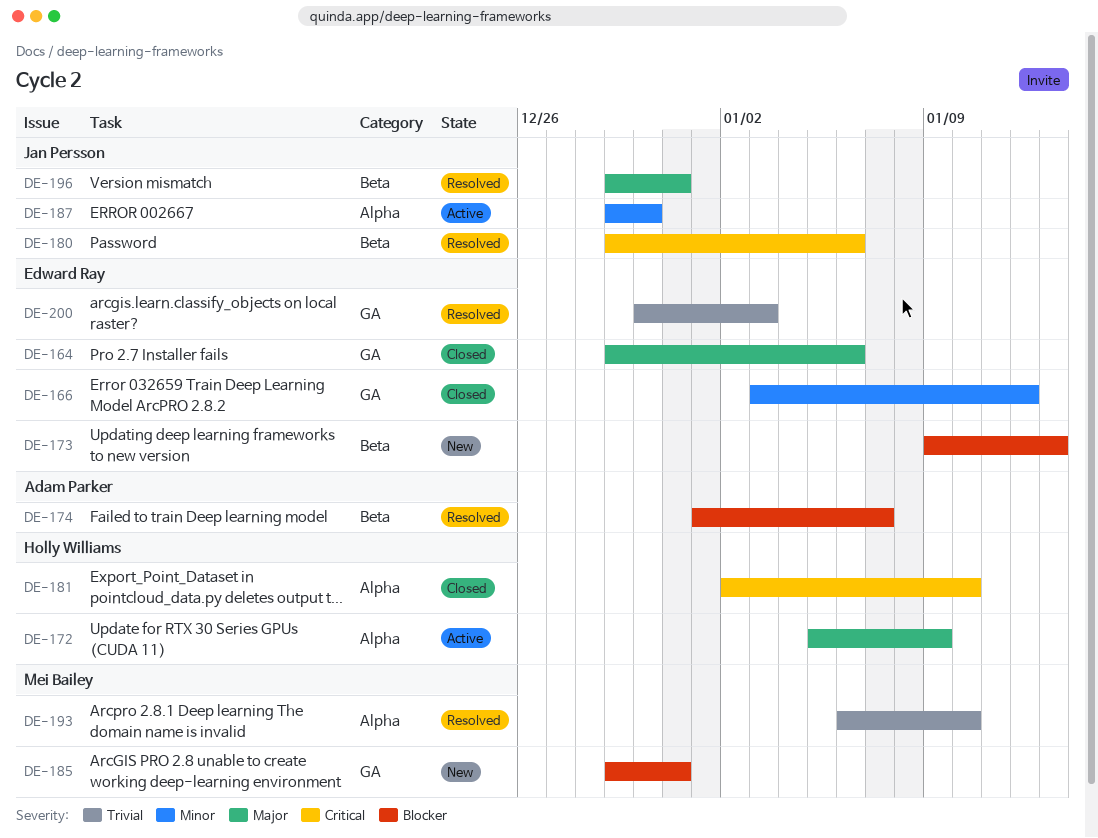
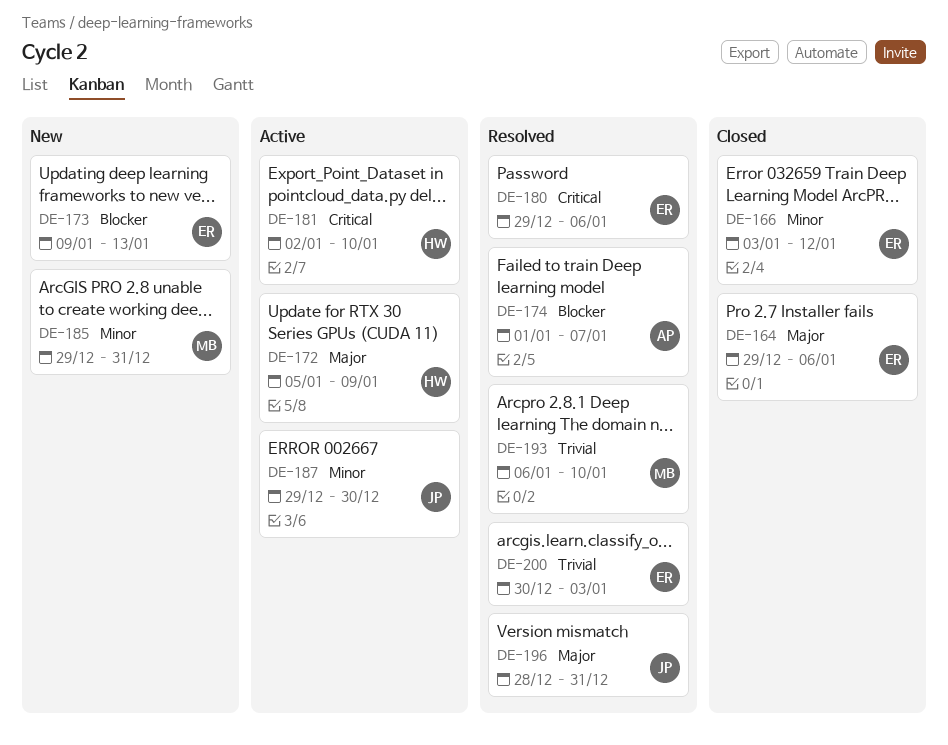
DE-180, owner: Jan Persson -> Edward Ray
DE-181, status: Closed -> Active
DE-185, priority: Blocker -> Minor
DE-196, start: Dec 29 -> Dec 28

